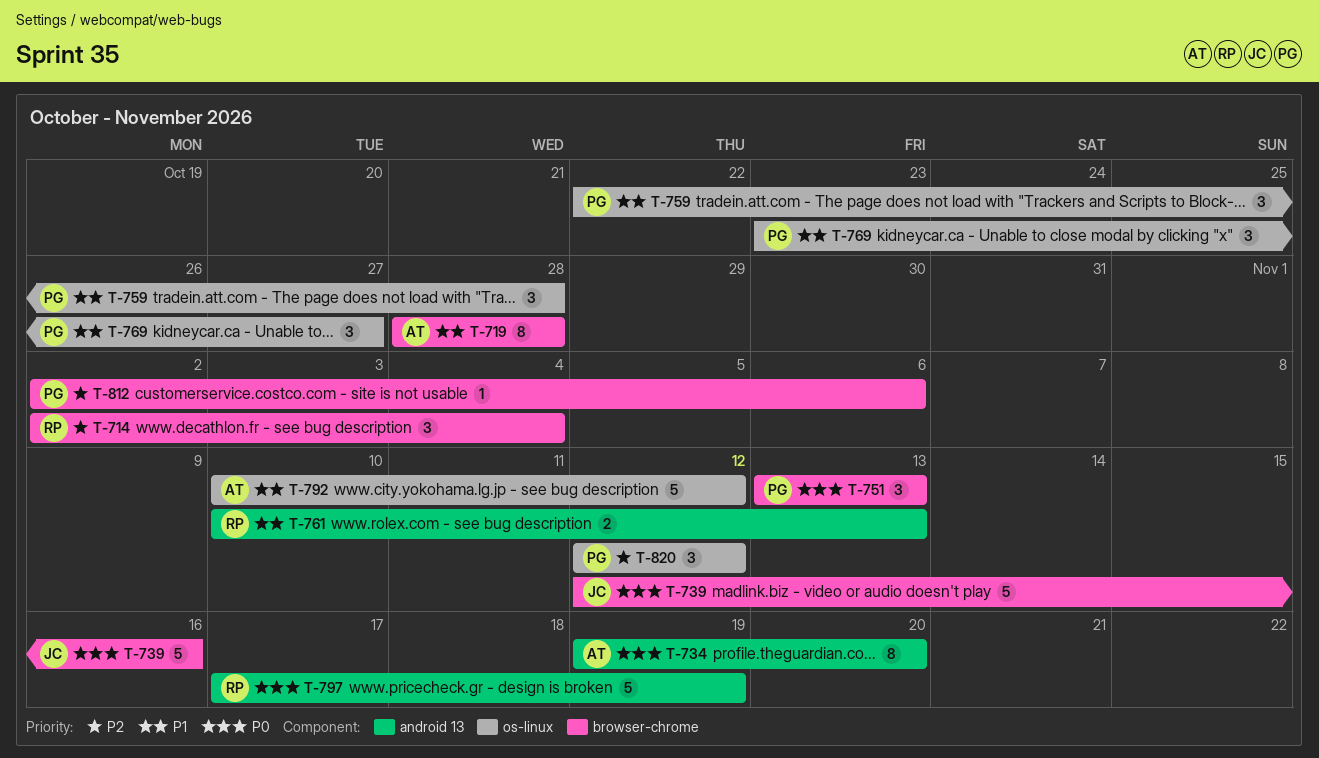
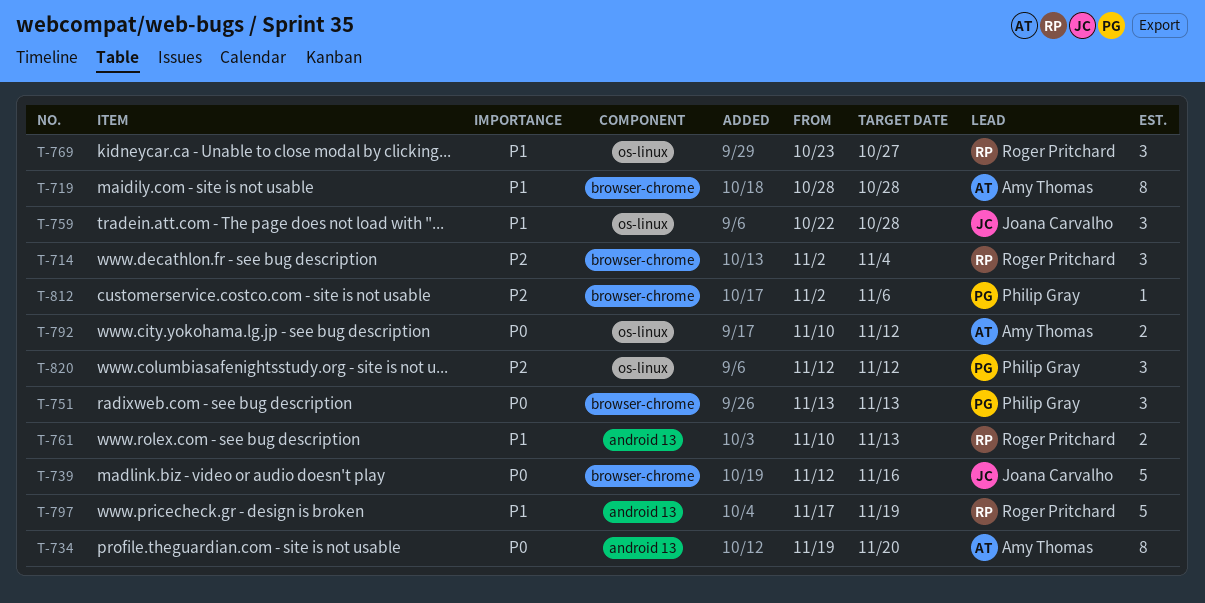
T-759, owner: Philip Gray -> Joana Carvalho
T-769, owner: Philip Gray -> Roger Pritchard
T-792, priority: P1 -> P0
T-792, estimate: 5 -> 2
T-797, priority: P0 -> P1

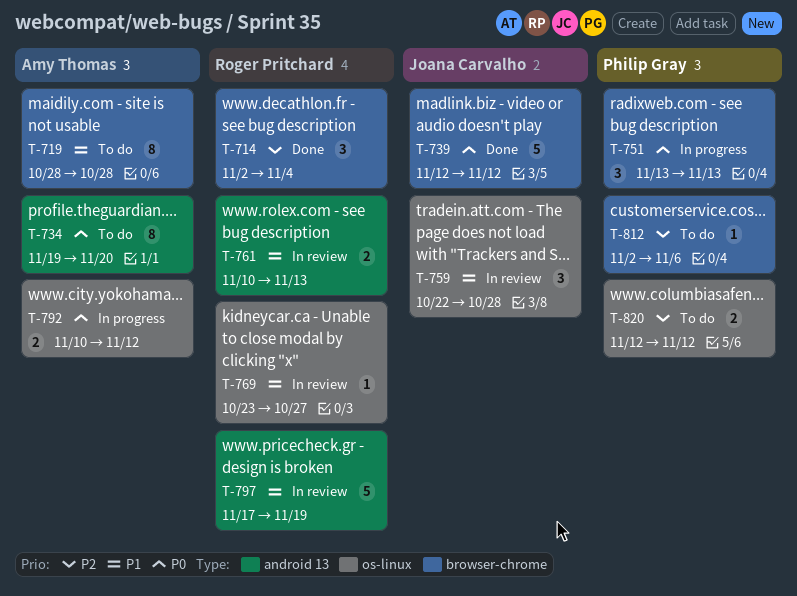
T-739, due: Nov 16 -> Nov 12
T-769, estimate: 3 -> 1
T-820, estimate: 3 -> 2

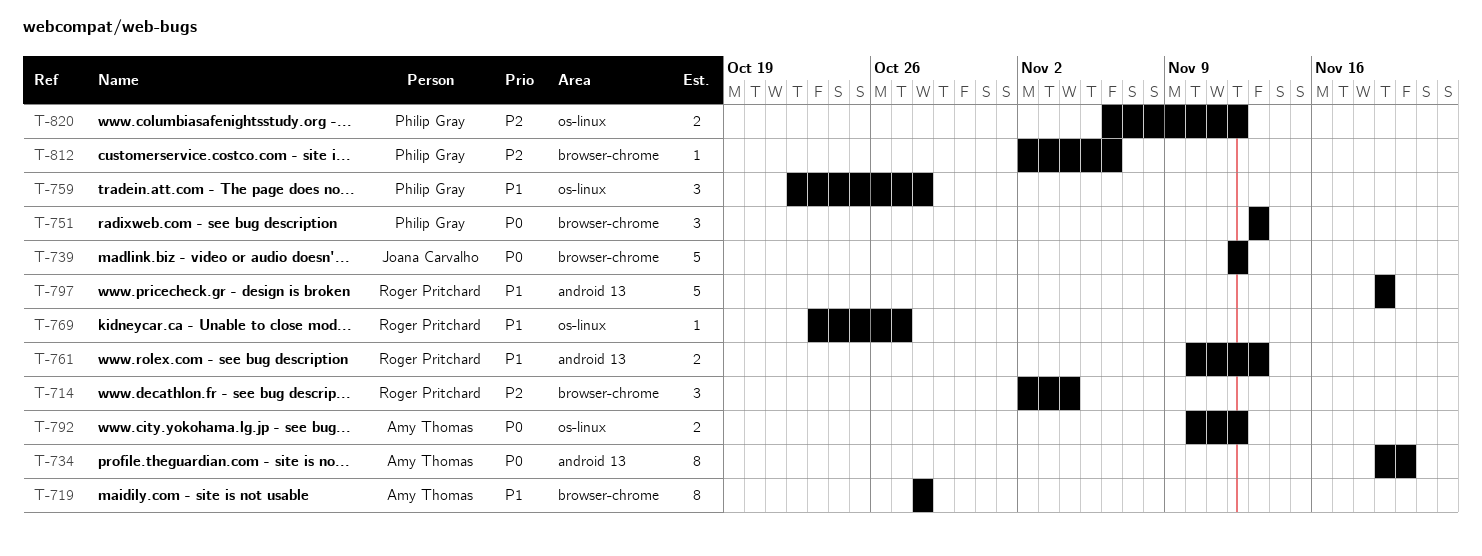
T-759, owner: Joana Carvalho -> Philip Gray
T-797, start: Nov 17 -> Nov 19
T-820, start: Nov 12 -> Nov 6

